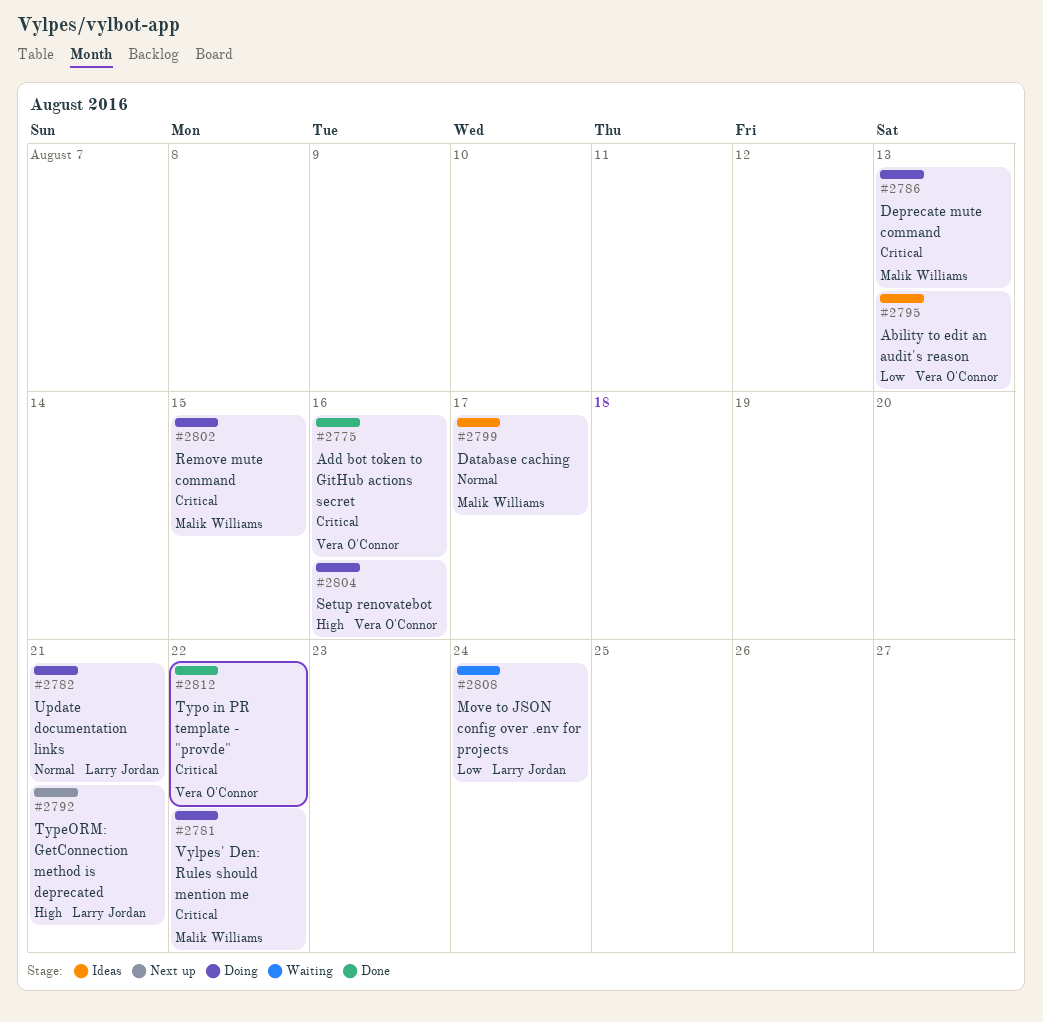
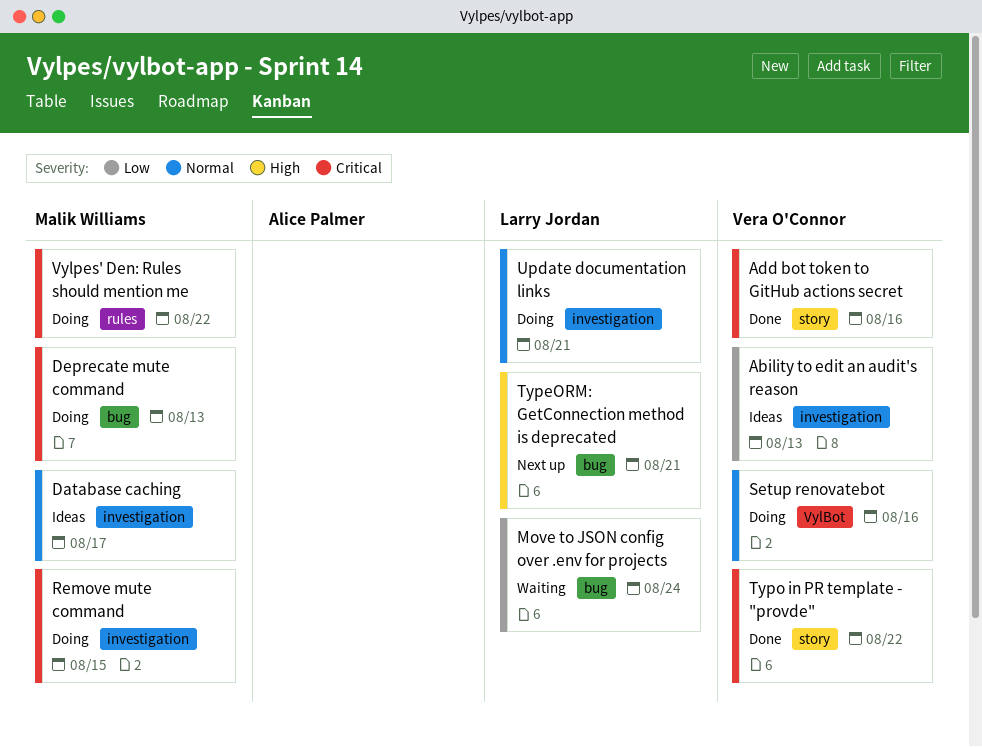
Setup renovatebot, priority: High -> Normal

